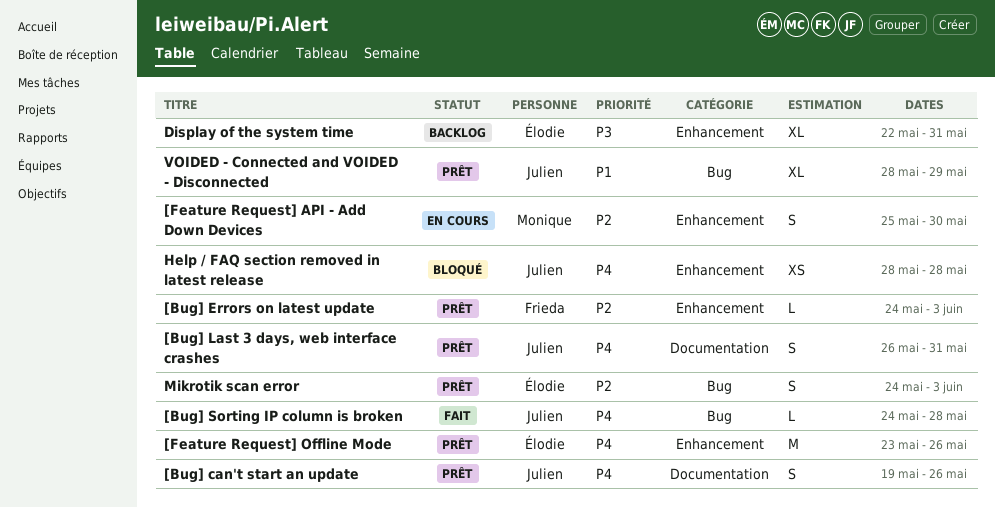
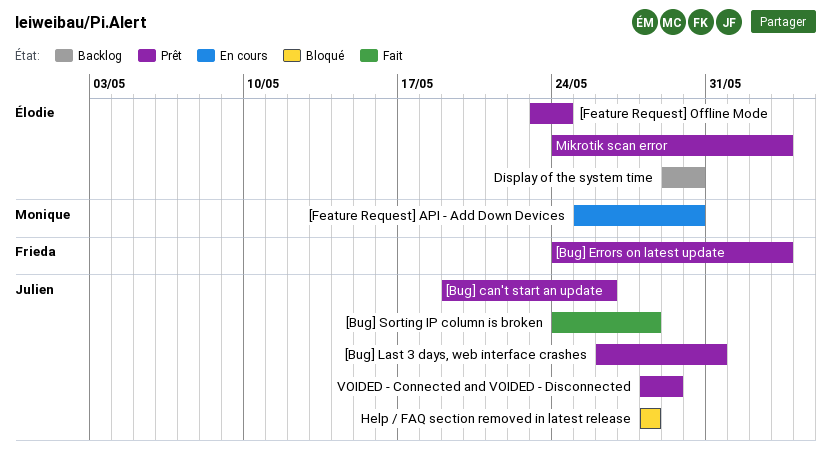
[Feature Request] Offline Mode, due: May 26 -> May 24
Display of the system time, start: May 22 -> May 29
Display of the system time, due: May 31 -> May 30

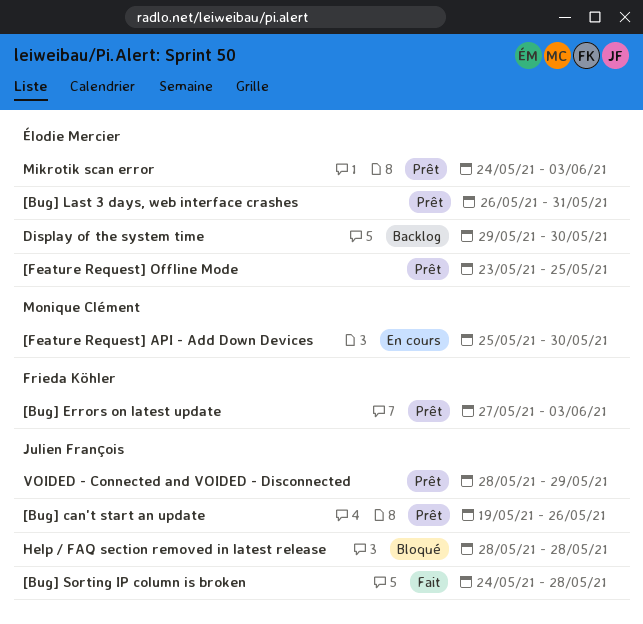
[Bug] Errors on latest update, start: May 24 -> May 27
[Bug] Last 3 days, web interface crashes, owner: Julien François -> Élodie Mercier
[Feature Request] Offline Mode, due: May 24 -> May 25

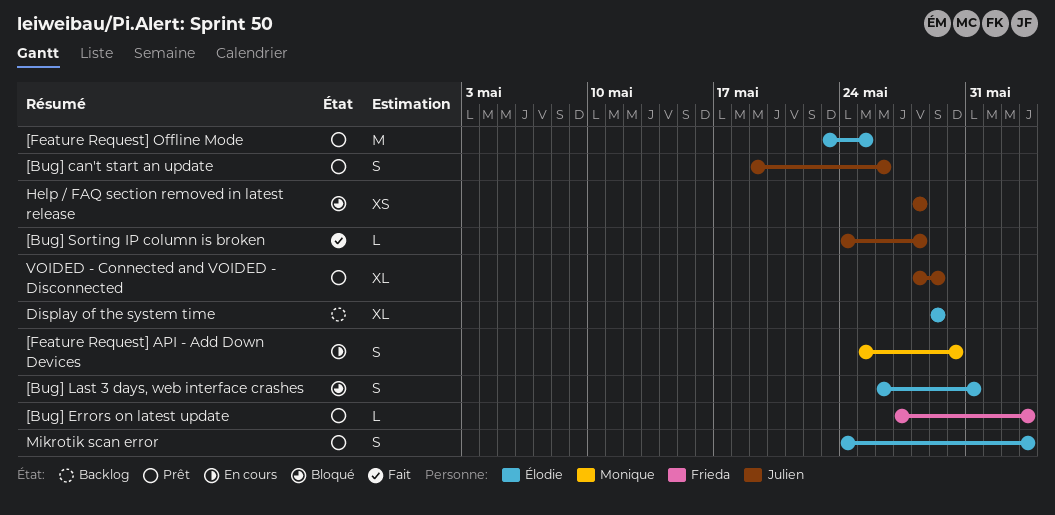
[Bug] Last 3 days, web interface crashes, status: Prêt -> Bloqué
Display of the system time, due: May 30 -> May 29

